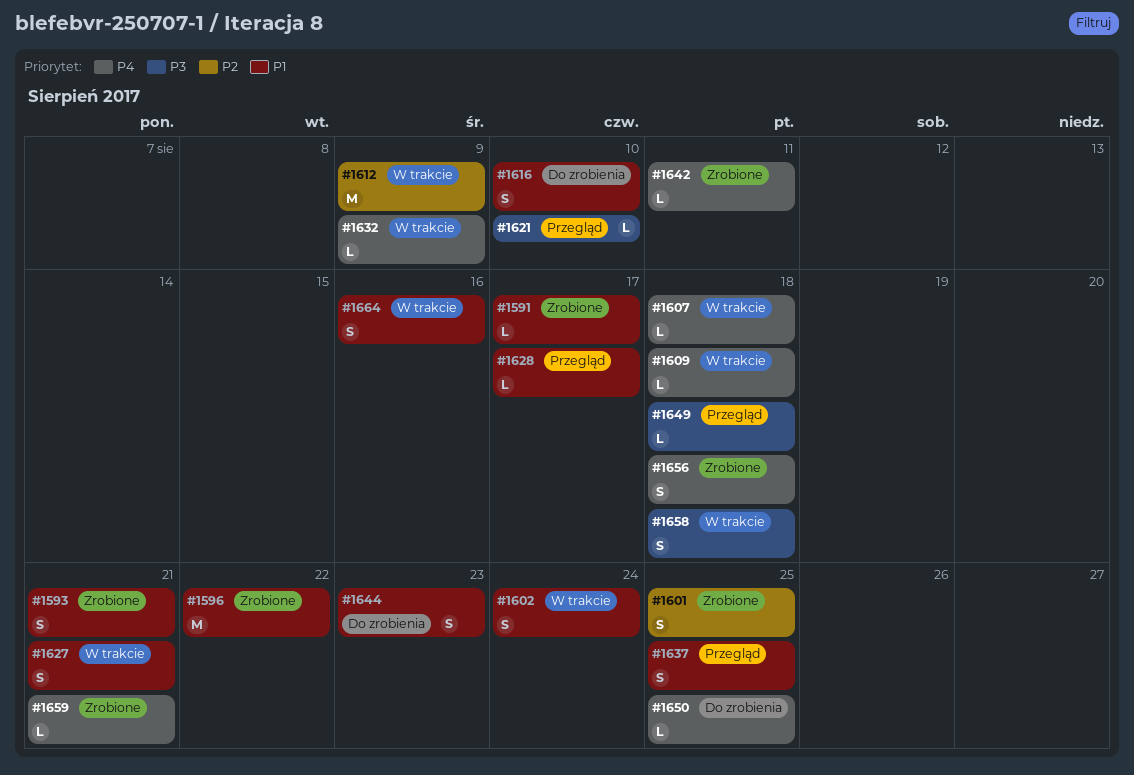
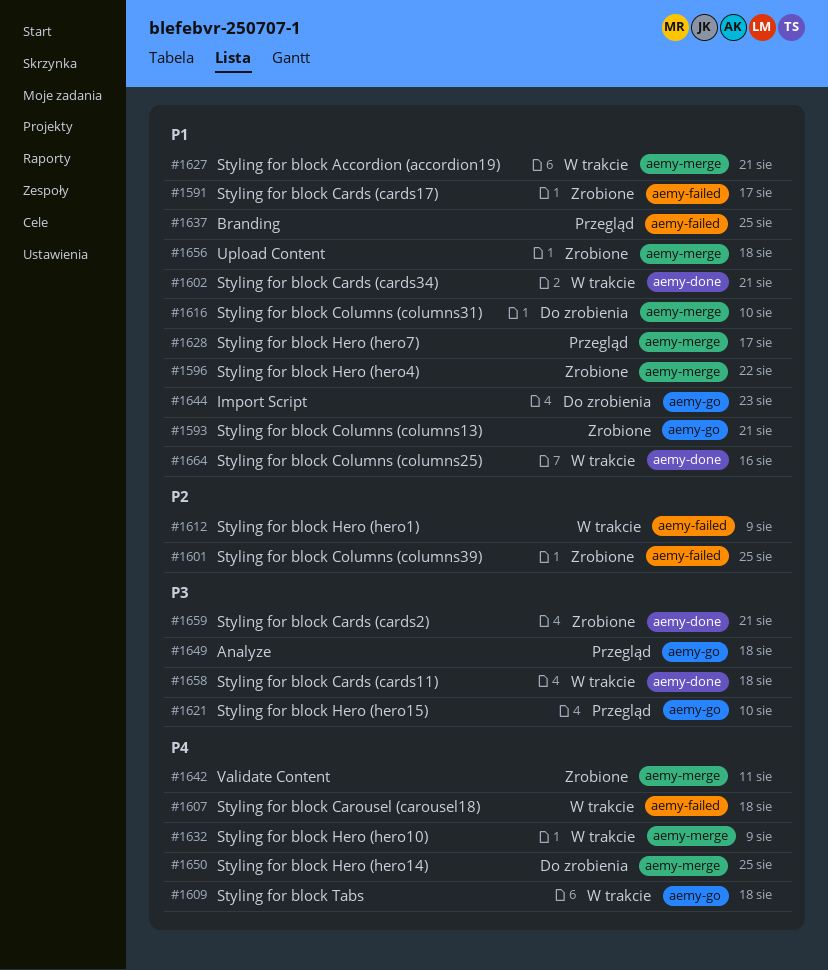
#1602, due: Aug 24 -> Aug 21
#1656, priority: P4 -> P1
#1659, priority: P4 -> P3

